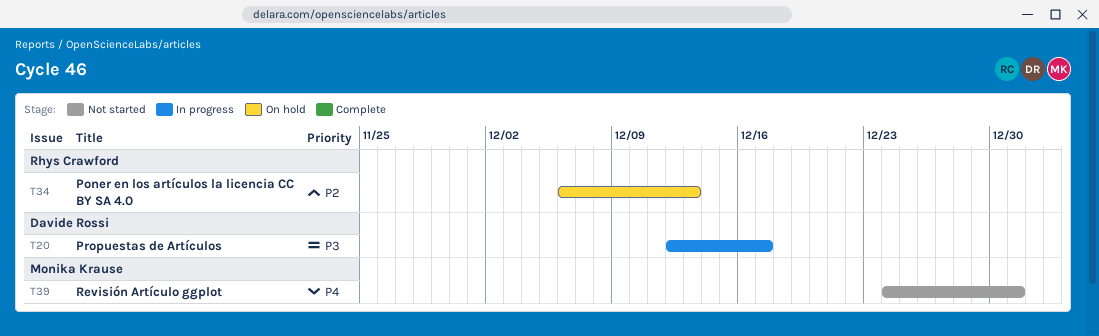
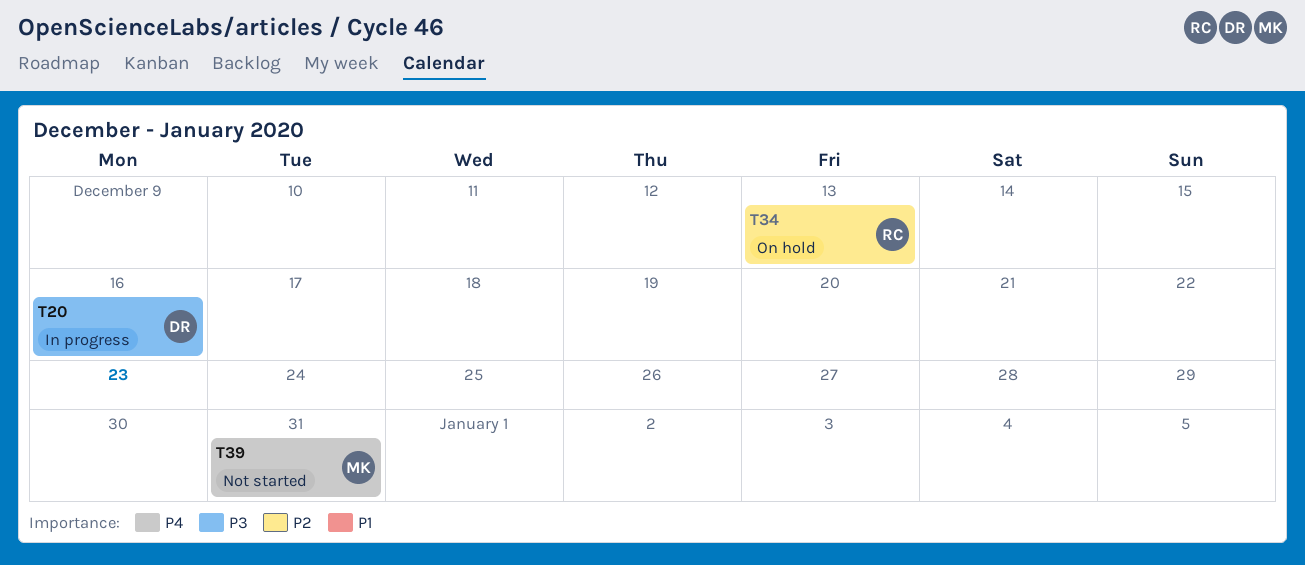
T20, due: Dec 17 -> Dec 16

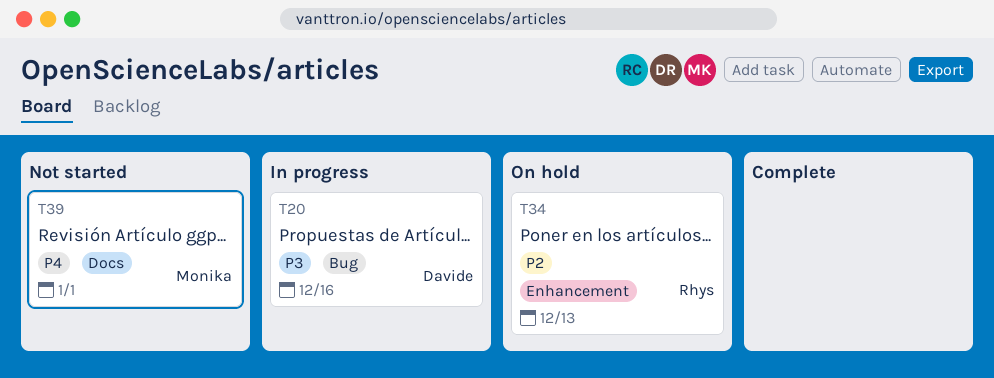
T39, due: Dec 31 -> Jan 1

